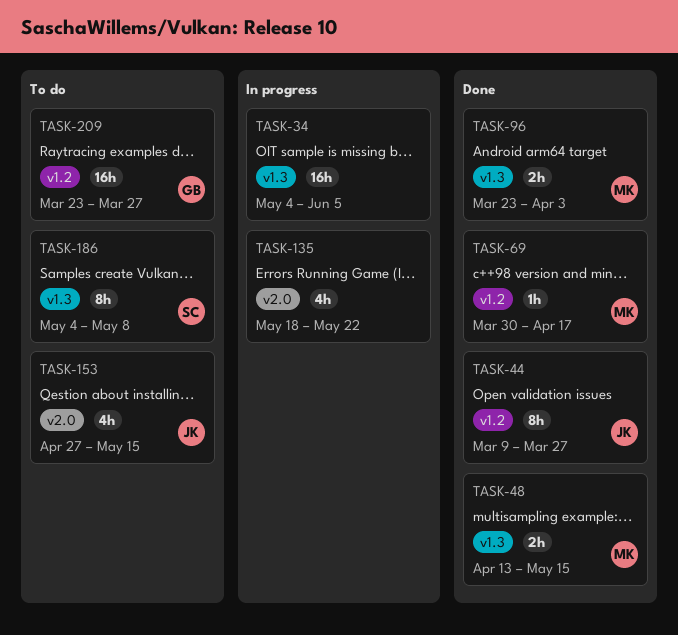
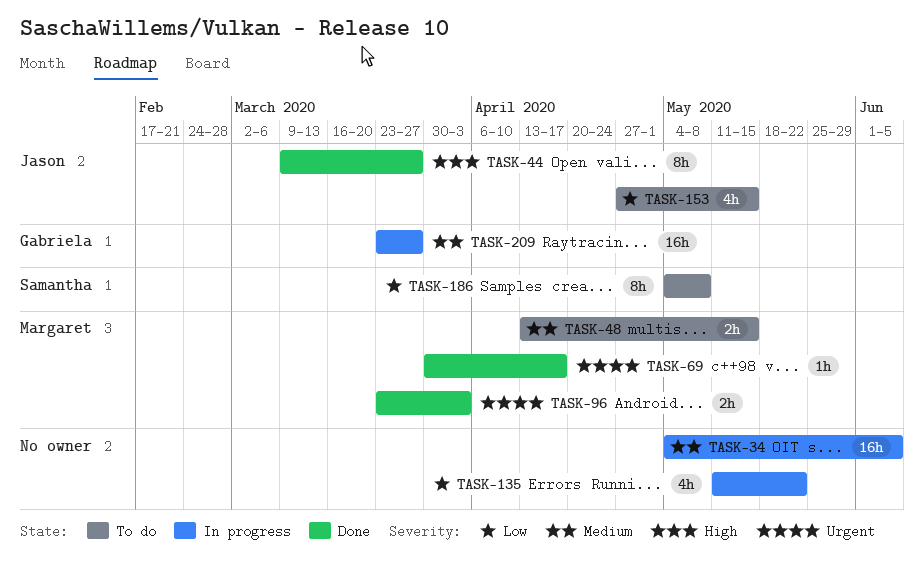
TASK-48, status: Done -> To do
TASK-135, start: May 18 -> May 11
TASK-209, status: To do -> In progress

